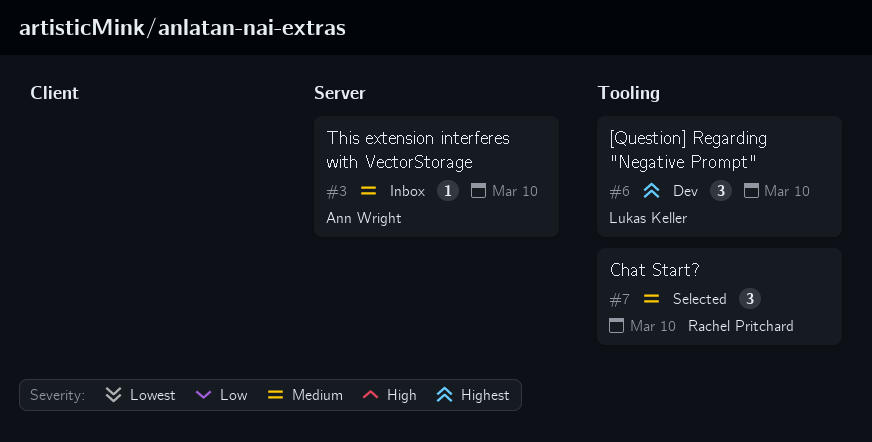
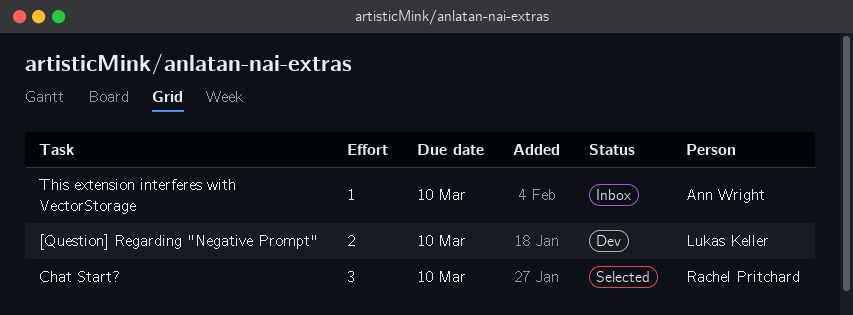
[Question] Regarding "Negative Prompt", estimate: 3 -> 2

